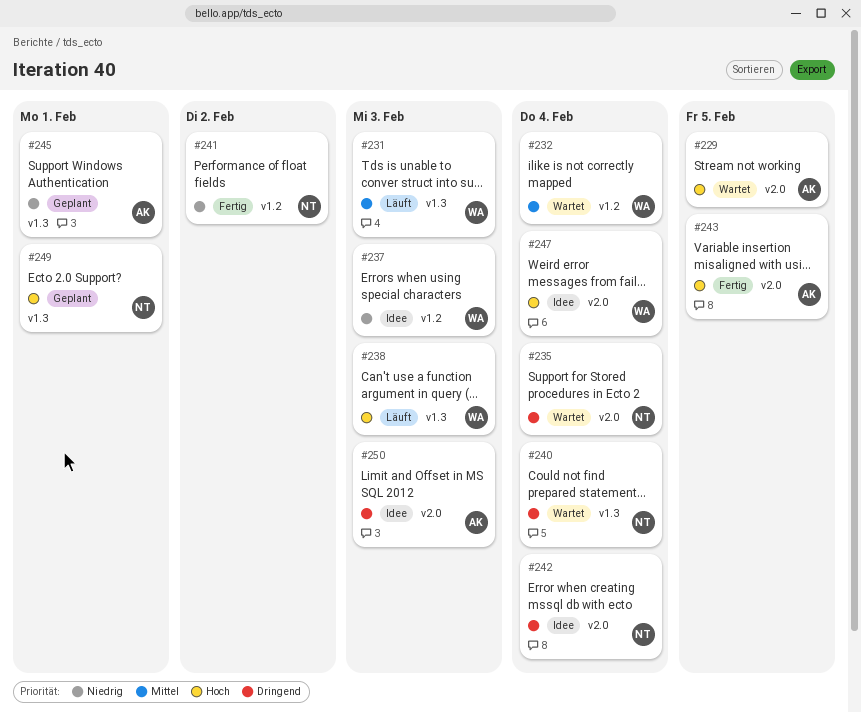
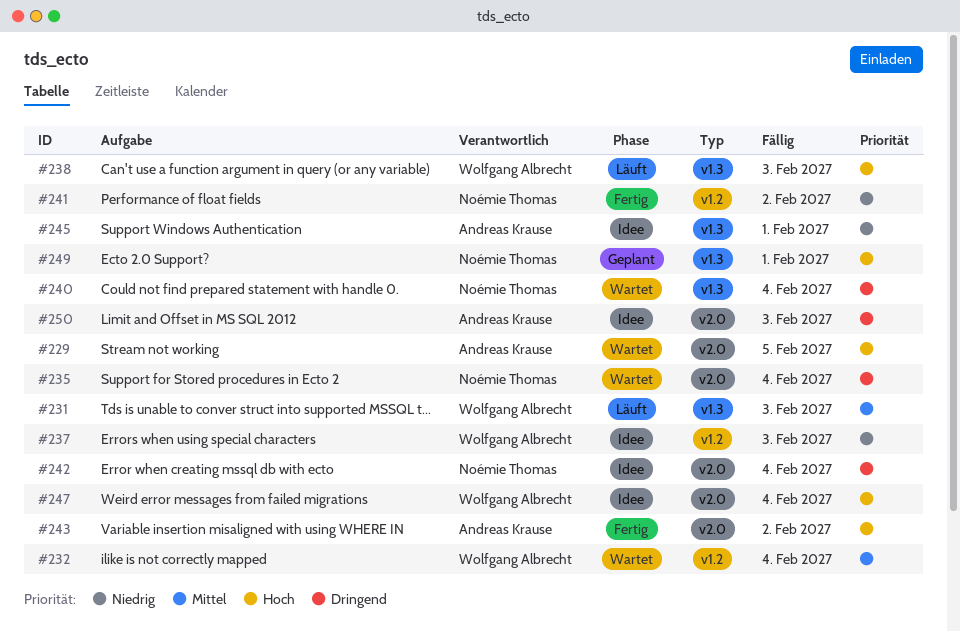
#243, due: Feb 5 -> Feb 2
#245, status: Geplant -> Idee

